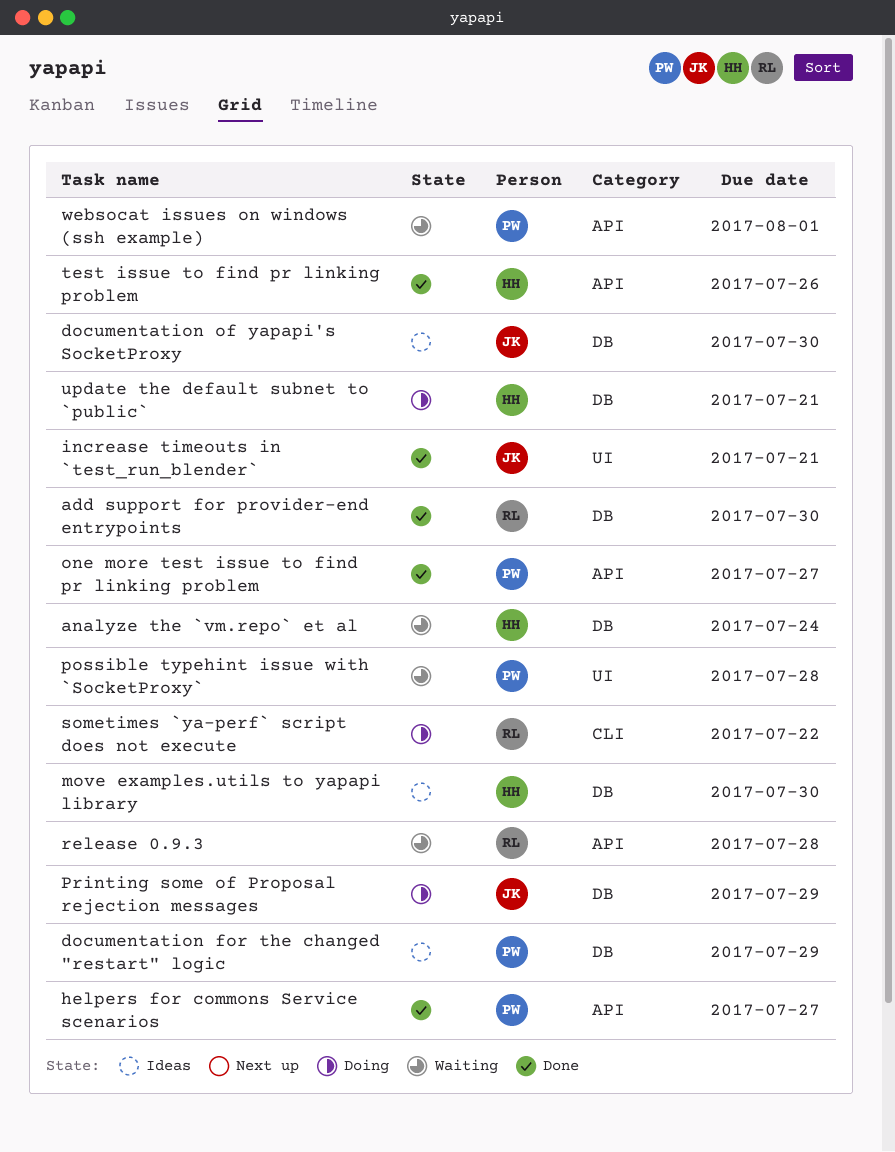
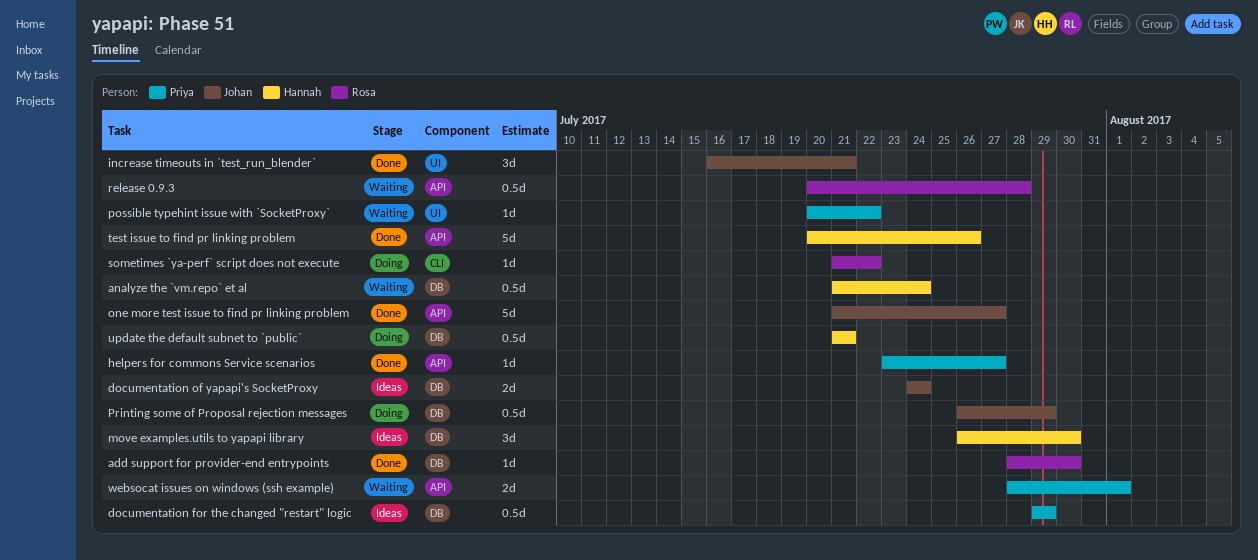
documentation of yapapi's SocketProxy, due: Jul 30 -> Jul 24
one more test issue to find pr linking problem, owner: Priya -> Johan
possible typehint issue with `SocketProxy`, due: Jul 28 -> Jul 22

